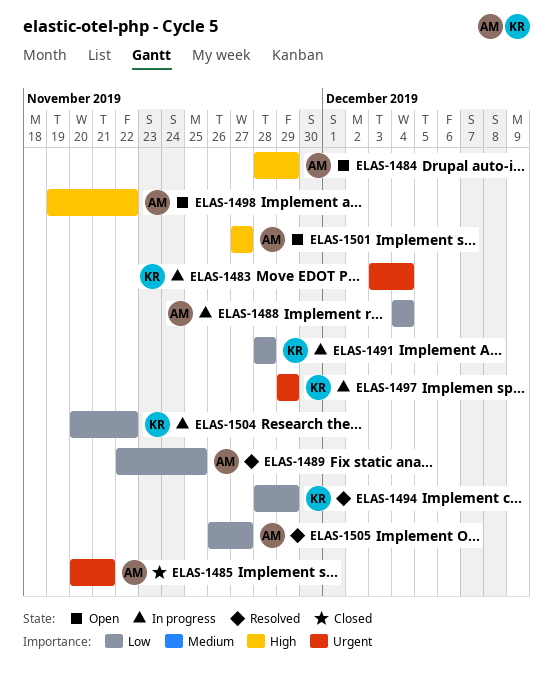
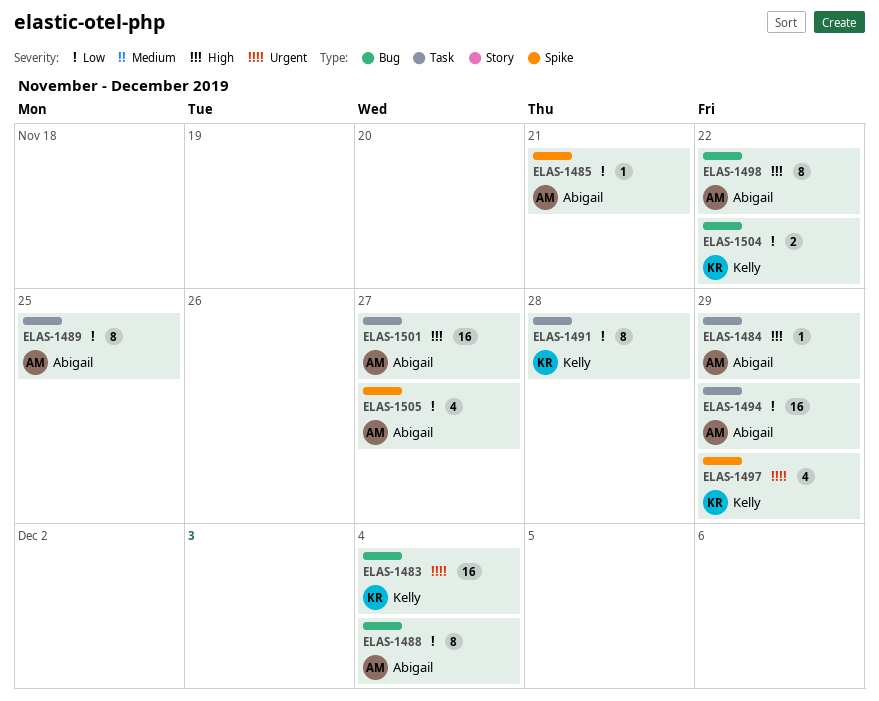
ELAS-1485, priority: Urgent -> Low
ELAS-1494, owner: Kelly -> Abigail

